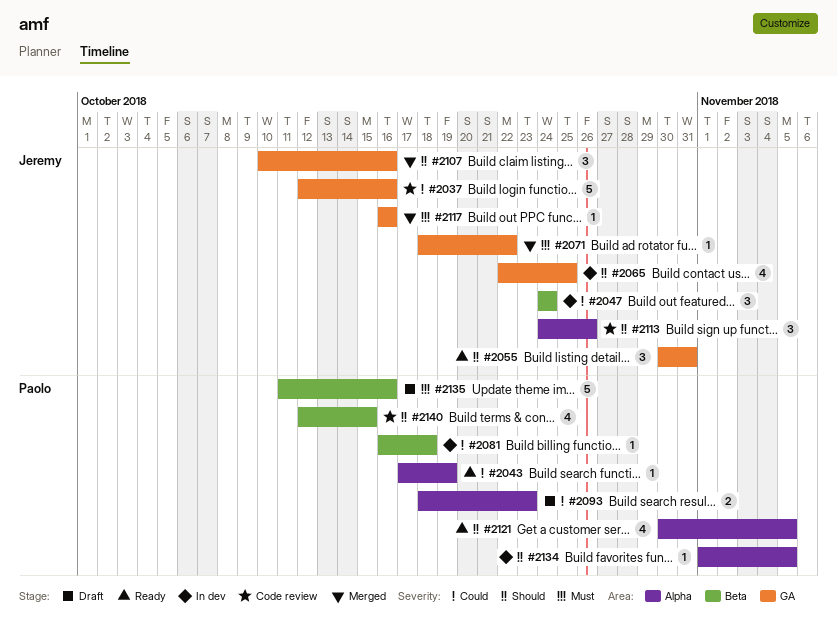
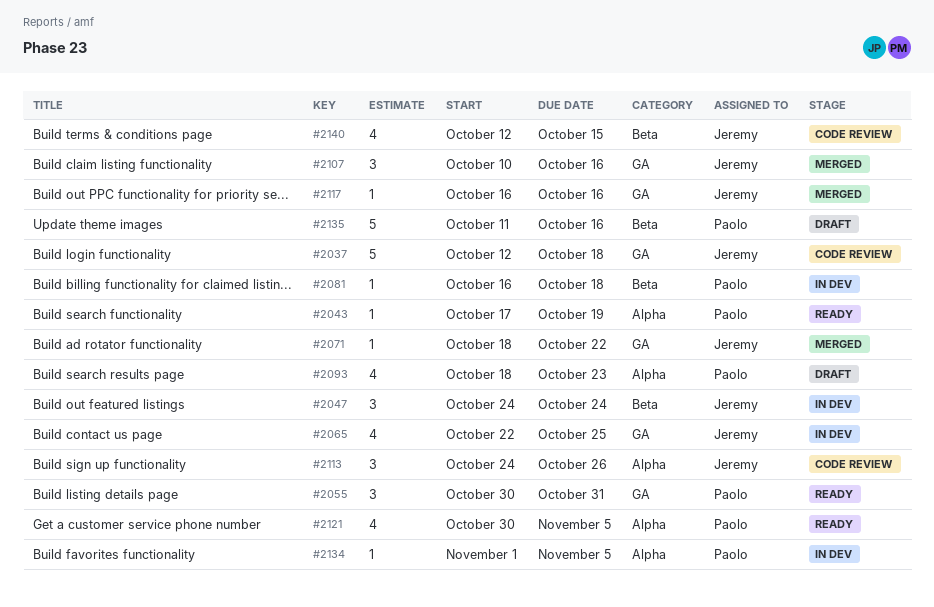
#2037, due: Oct 16 -> Oct 18
#2055, owner: Jeremy -> Paolo
#2093, estimate: 2 -> 4
#2140, owner: Paolo -> Jeremy

